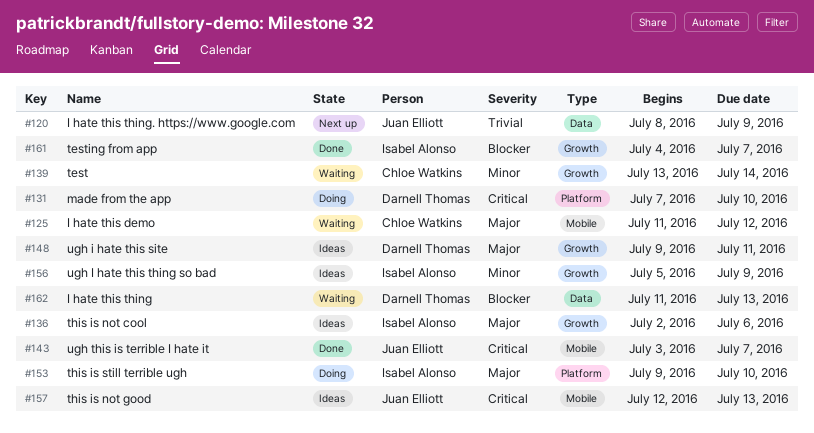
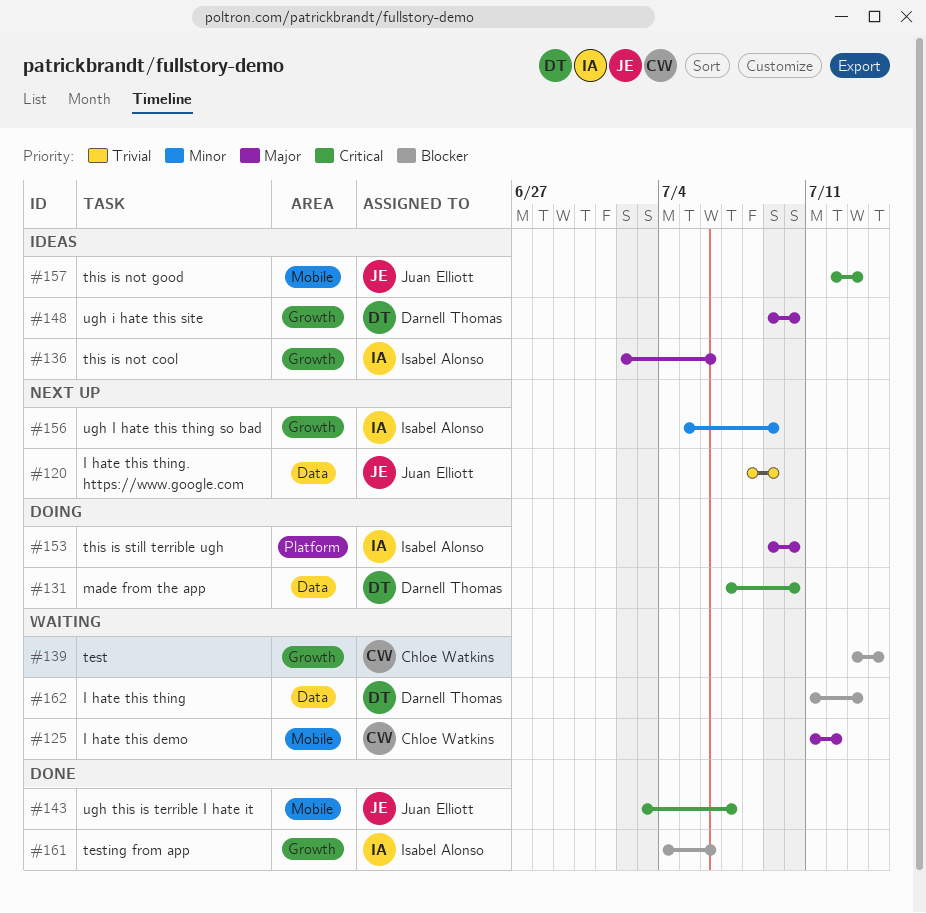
#131, label: Platform -> Data
#139, priority: Minor -> Blocker
#148, due: Jul 11 -> Jul 10
#156, status: Ideas -> Next up
#161, due: Jul 7 -> Jul 6

